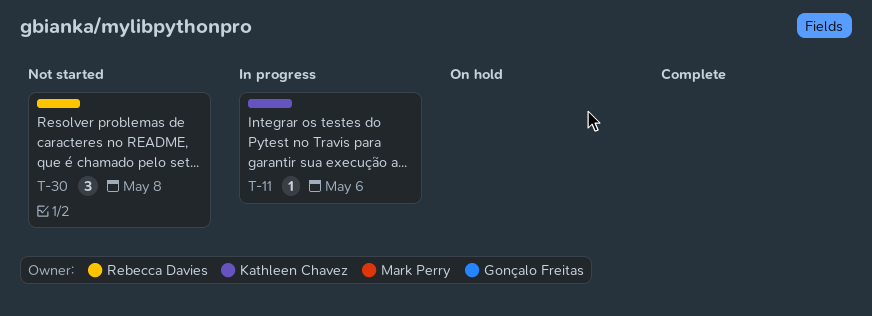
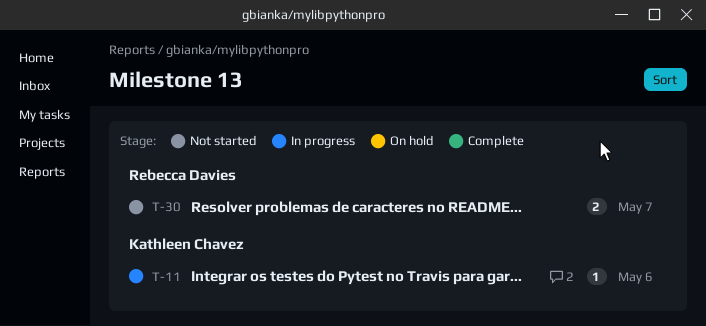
T-30, estimate: 3 -> 2
T-30, due: May 8 -> May 7

